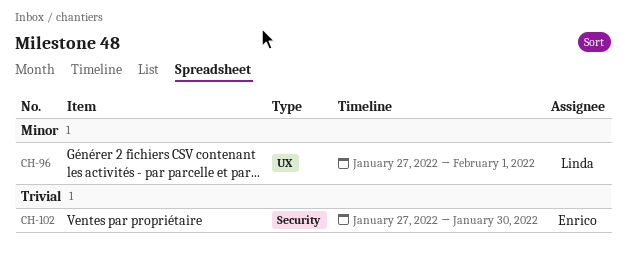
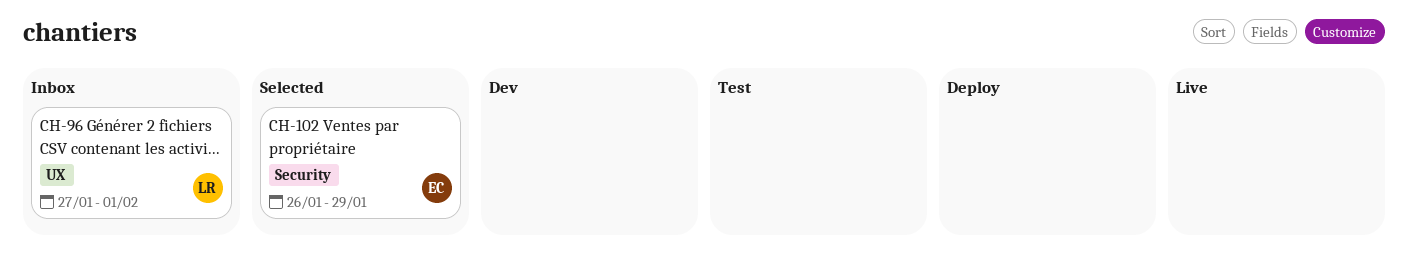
CH-102, start: Jan 27 -> Jan 26
CH-102, due: Jan 30 -> Jan 29

